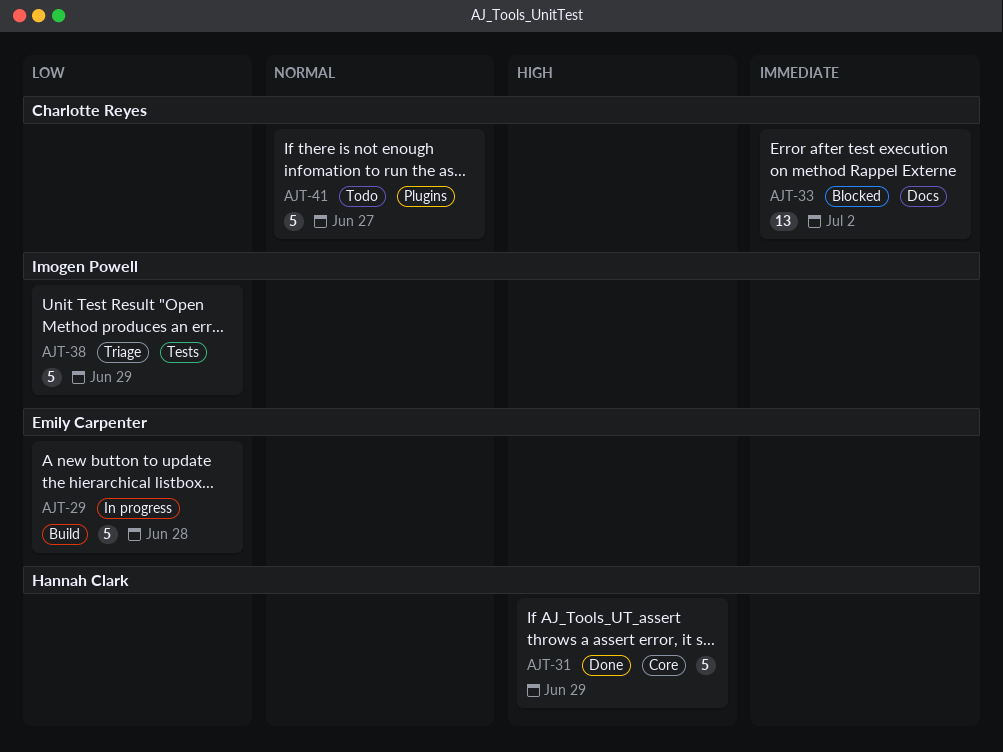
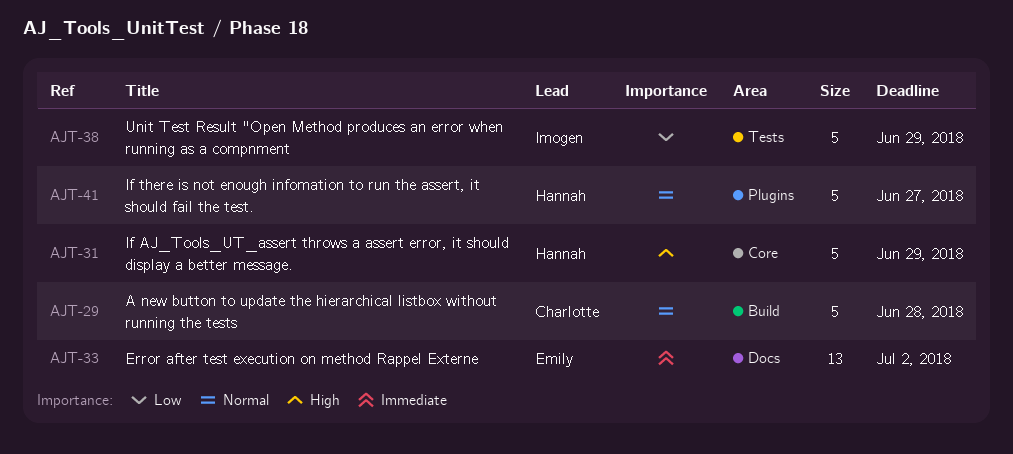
AJT-29, owner: Emily Carpenter -> Charlotte Reyes
AJT-29, priority: Low -> Normal
AJT-33, owner: Charlotte Reyes -> Emily Carpenter
AJT-41, owner: Charlotte Reyes -> Hannah Clark

